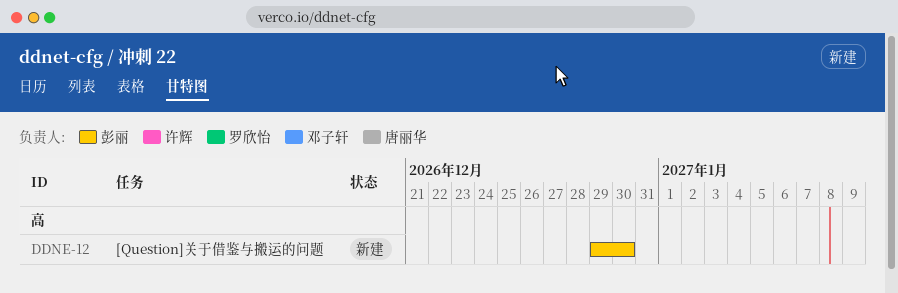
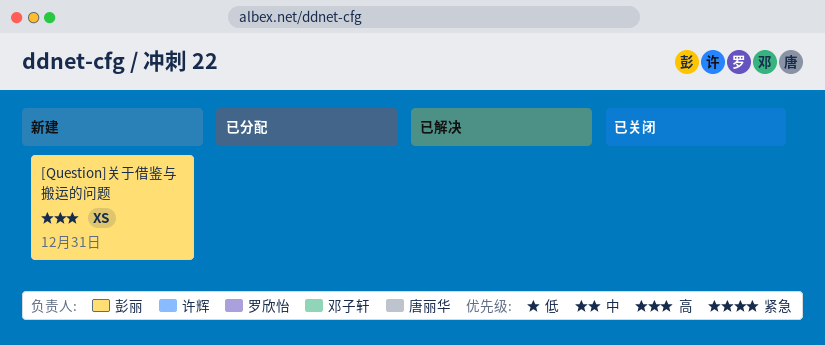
[Question]关于借鉴与搬运的问题, due: Dec 30 -> Dec 31

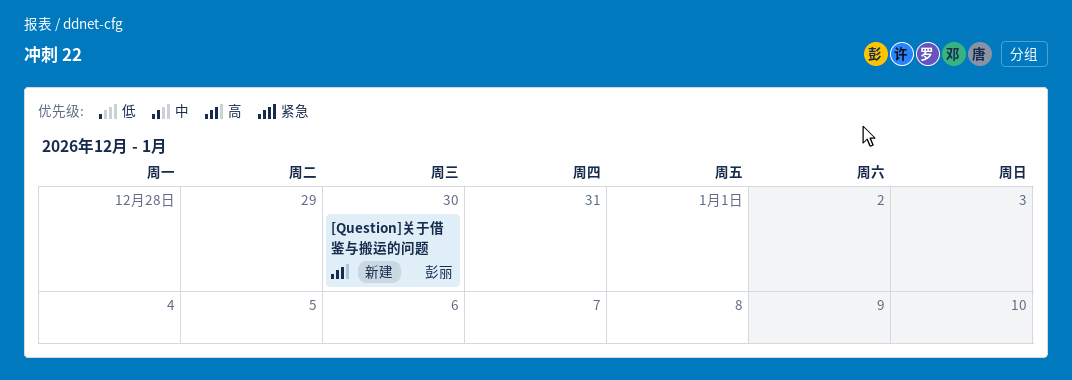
[Question]关于借鉴与搬运的问题, due: Dec 31 -> Dec 30

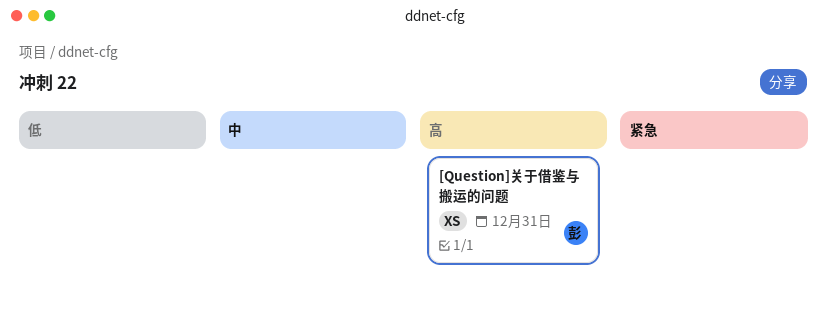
[Question]关于借鉴与搬运的问题, due: Dec 30 -> Dec 31

